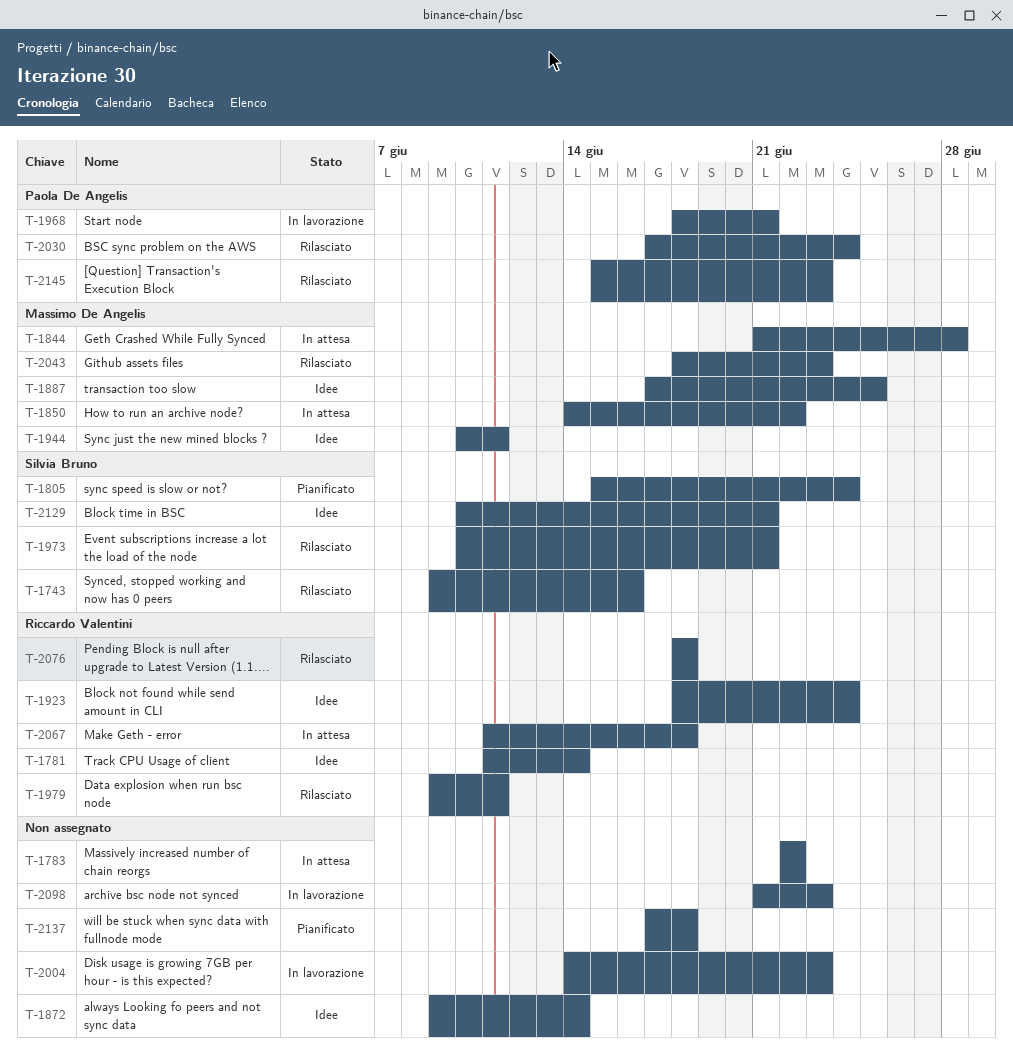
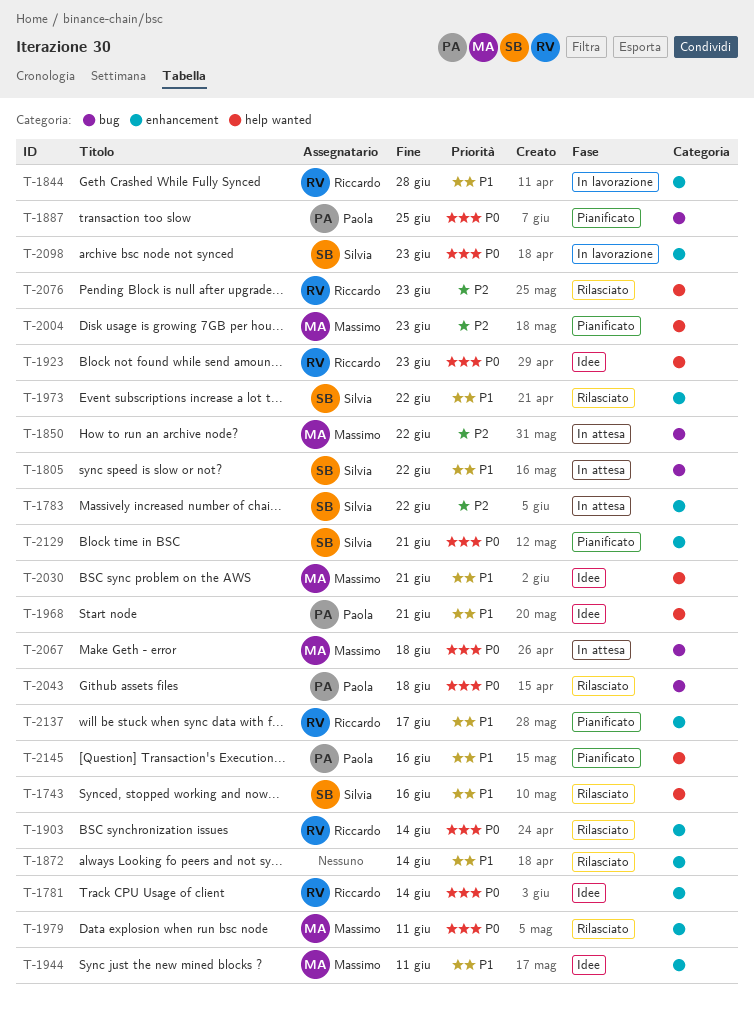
T-1783, owner: none -> Silvia Bruno
T-1805, status: Pianificato -> In attesa
T-1805, due: Jun 24 -> Jun 22
T-1844, status: In attesa -> In lavorazione
T-1844, owner: Massimo De Angelis -> Riccardo Valentini
T-1872, status: Idee -> Rilasciato
T-1887, status: Idee -> Pianificato
T-1887, owner: Massimo De Angelis -> Paola De Angelis
T-1903: none -> present
T-1923, due: Jun 24 -> Jun 23
T-1968, status: In lavorazione -> Idee
T-1973, due: Jun 21 -> Jun 22
T-1979, owner: Riccardo Valentini -> Massimo De Angelis
T-2004, status: In lavorazione -> Pianificato
T-2004, owner: none -> Massimo De Angelis
T-2030, status: Rilasciato -> Idee
T-2030, owner: Paola De Angelis -> Massimo De Angelis
T-2030, due: Jun 24 -> Jun 21
T-2043, owner: Massimo De Angelis -> Paola De Angelis
T-2043, due: Jun 23 -> Jun 18
T-2067, owner: Riccardo Valentini -> Massimo De Angelis
T-2076, due: Jun 18 -> Jun 23
T-2098, owner: none -> Silvia Bruno
T-2129, status: Idee -> Pianificato
T-2137, owner: none -> Riccardo Valentini
T-2137, due: Jun 18 -> Jun 17
T-2145, status: Rilasciato -> Pianificato
T-2145, due: Jun 23 -> Jun 16

